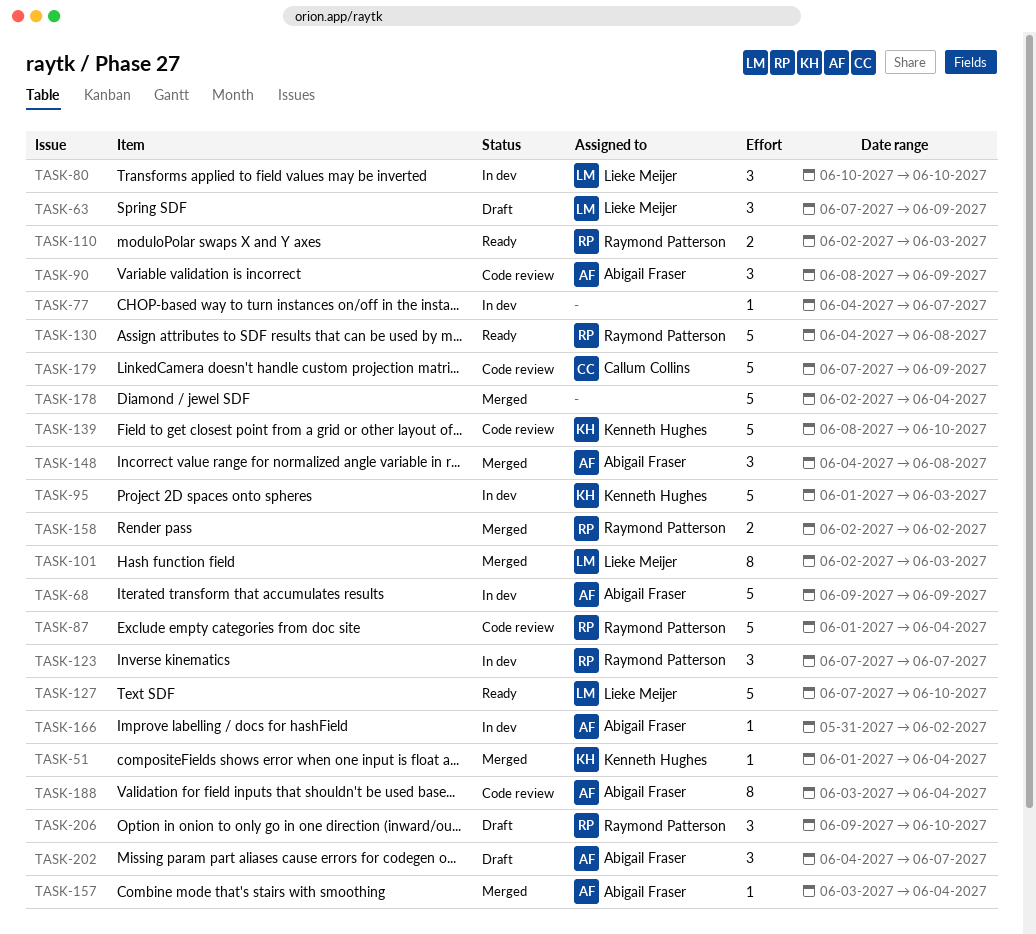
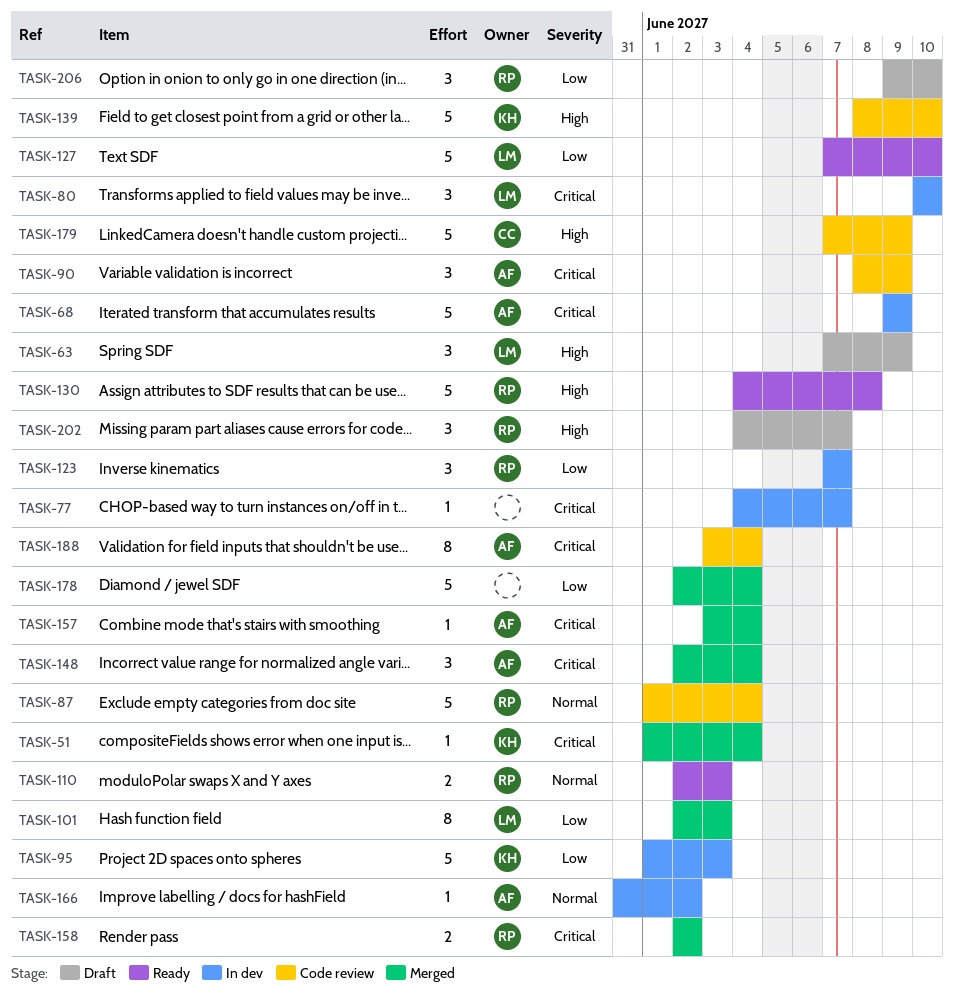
TASK-148, start: Jun 4 -> Jun 2
TASK-148, due: Jun 8 -> Jun 4
TASK-202, owner: Abigail Fraser -> Raymond Patterson

